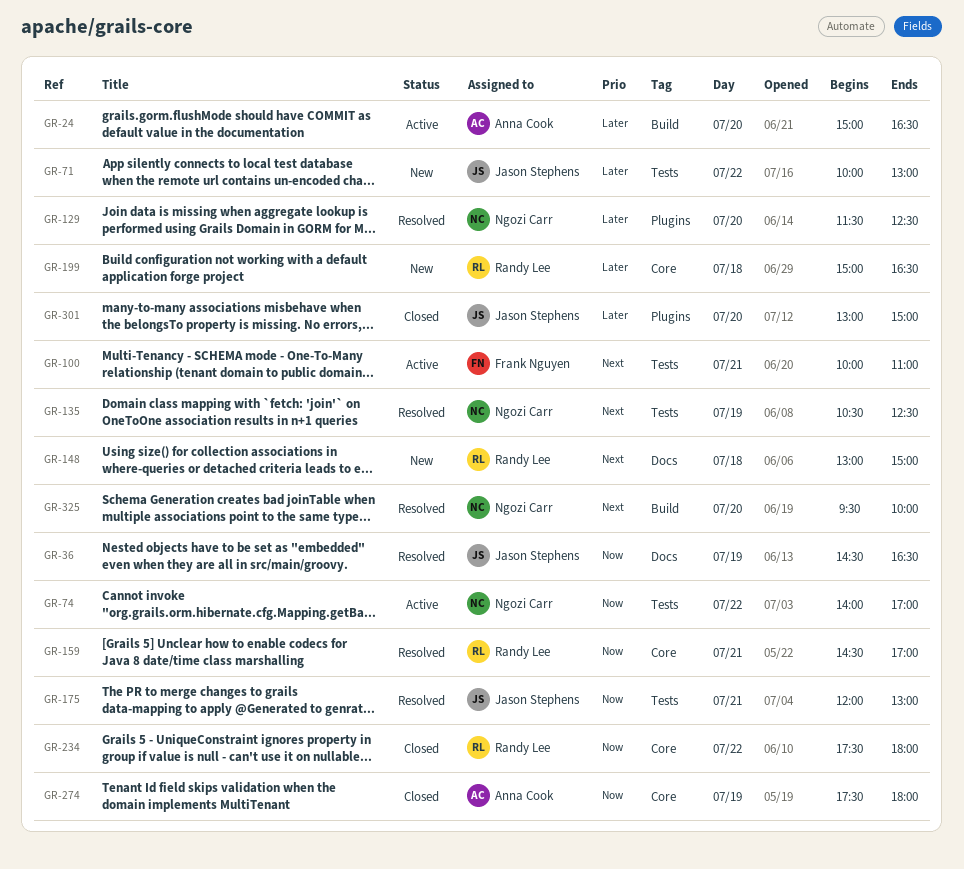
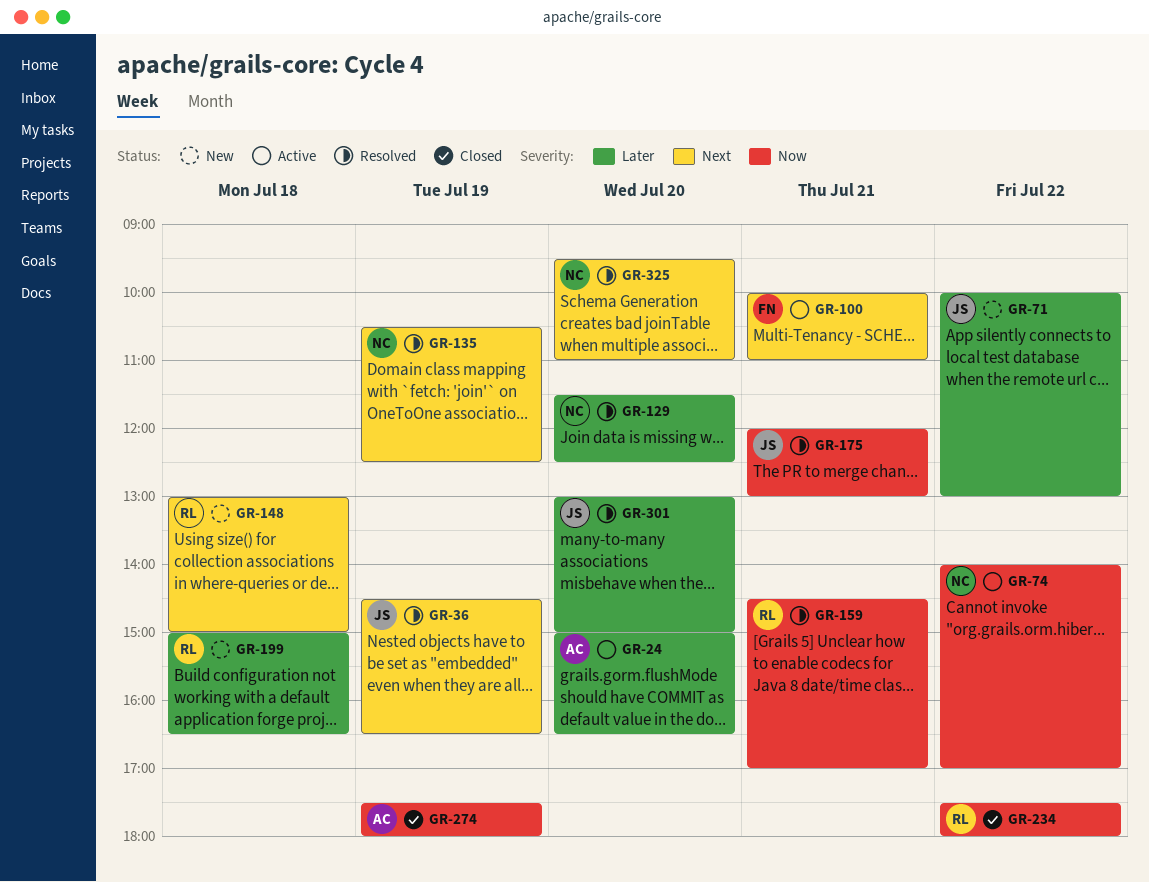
GR-36, priority: Now -> Next
GR-301, status: Closed -> Resolved
GR-325, ends: 10:00 -> 11:00

